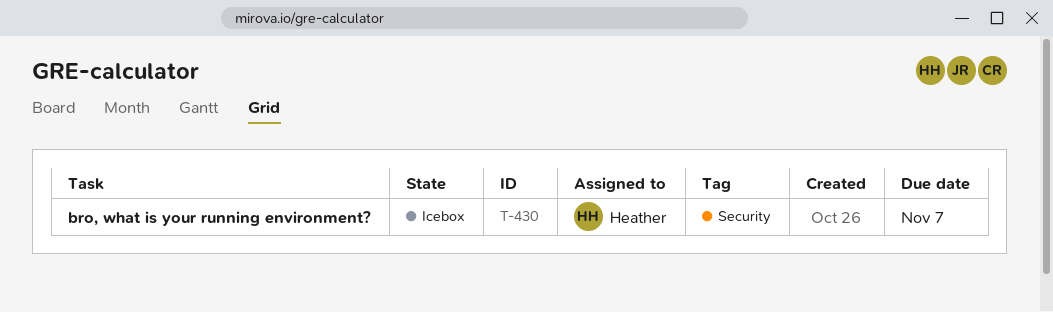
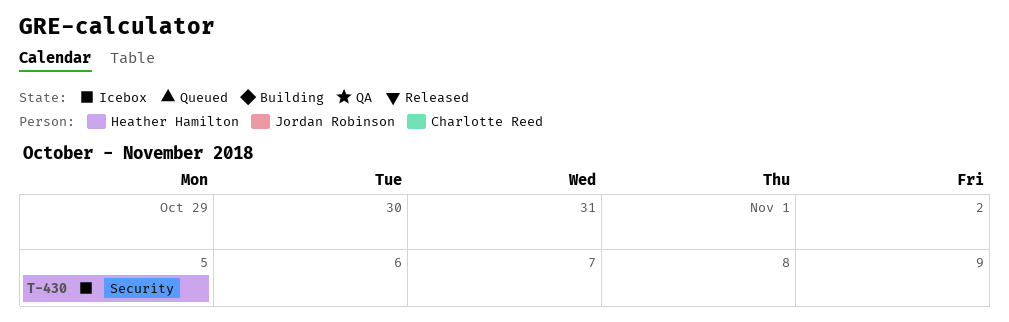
T-430, due: Nov 7 -> Nov 5

